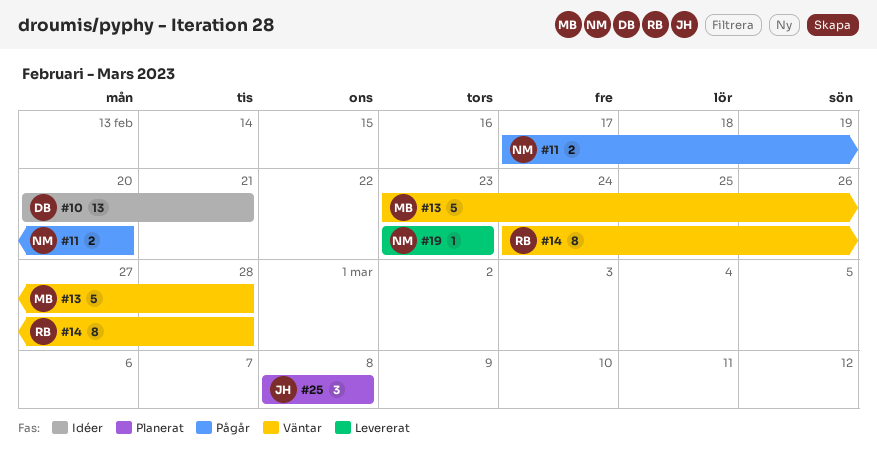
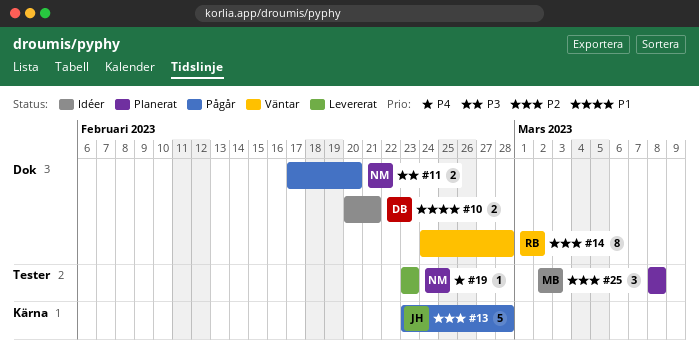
#10, estimate: 13 -> 2
#13, status: Väntar -> Pågår
#13, owner: MB -> JH
#25, owner: JH -> MB

